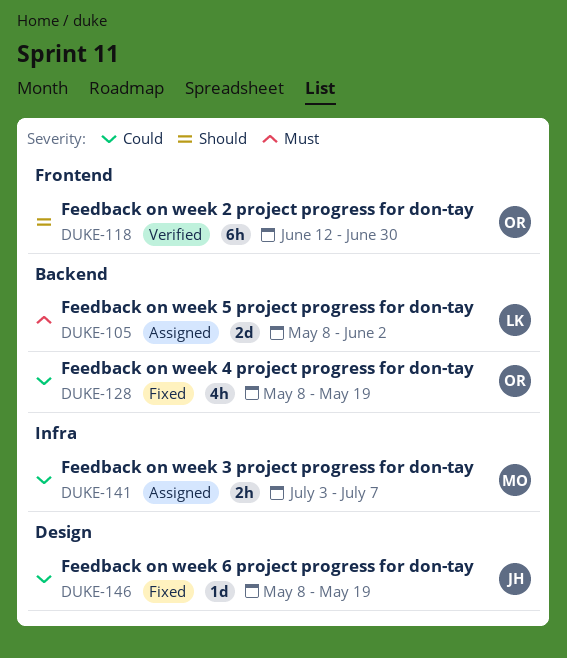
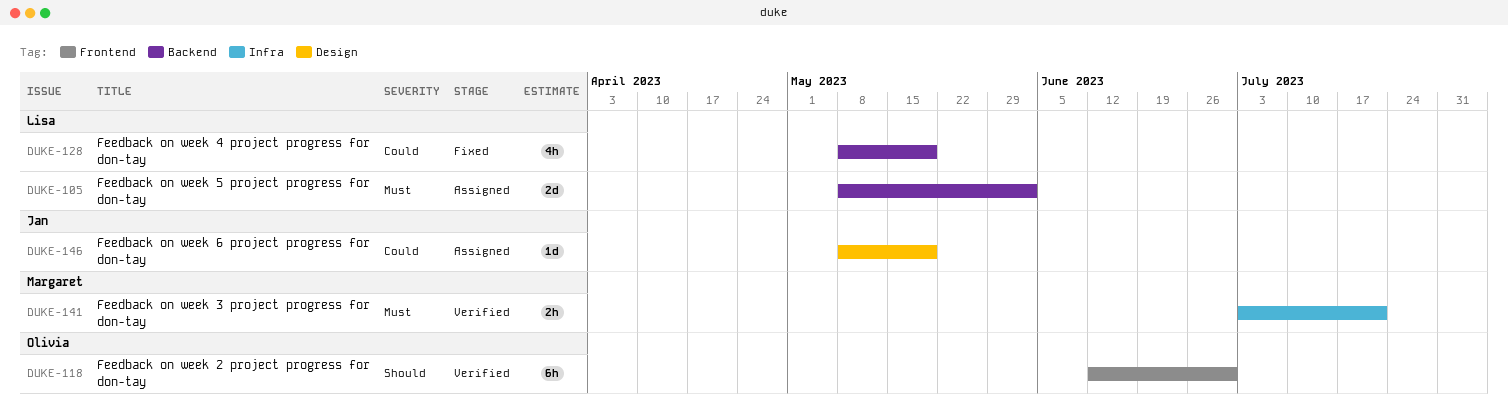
DUKE-128, owner: Olivia -> Lisa
DUKE-141, status: Assigned -> Verified
DUKE-141, priority: Could -> Must
DUKE-141, due: Jul 7 -> Jul 21
DUKE-146, status: Fixed -> Assigned

